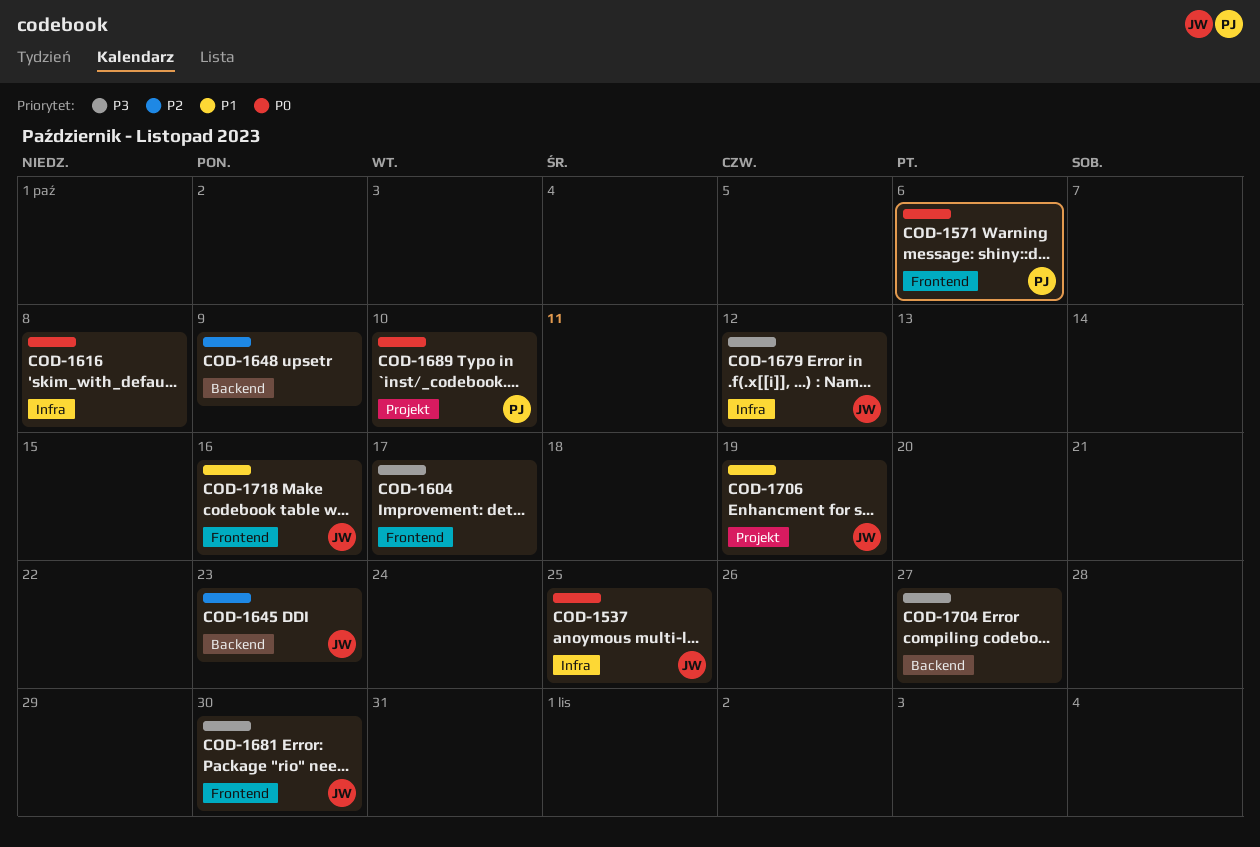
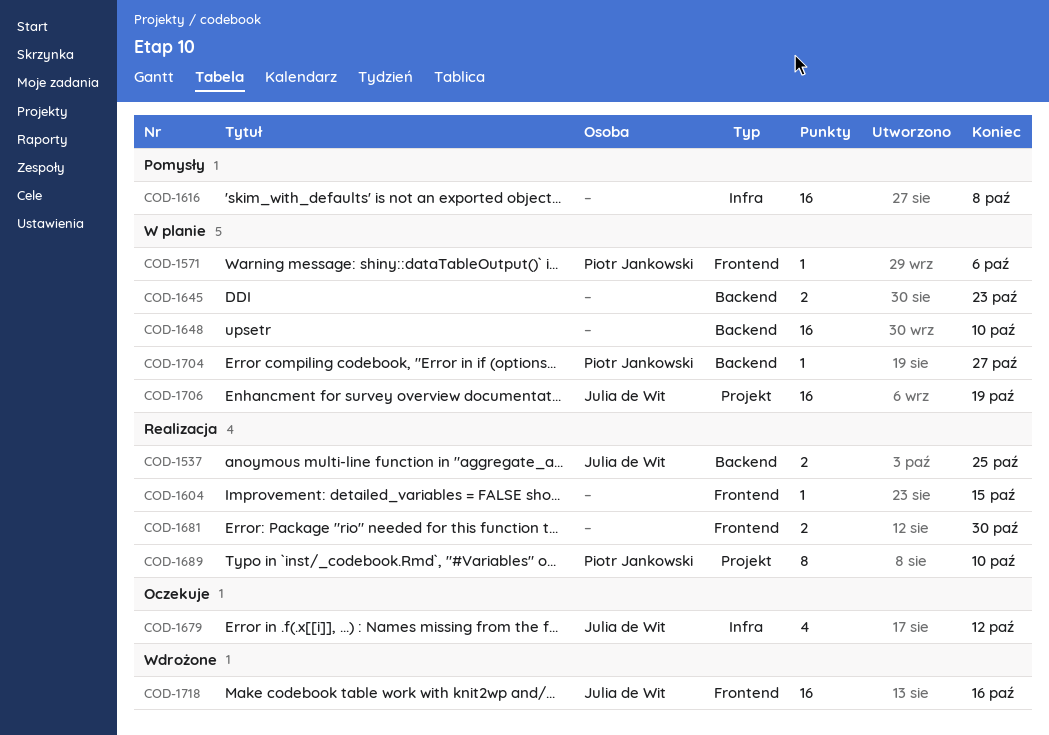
COD-1537, label: Infra -> Backend
COD-1604, due: Oct 17 -> Oct 15
COD-1645, owner: Julia de Wit -> none
COD-1648, due: Oct 9 -> Oct 10
COD-1681, owner: Julia de Wit -> none
COD-1704, owner: none -> Piotr Jankowski

